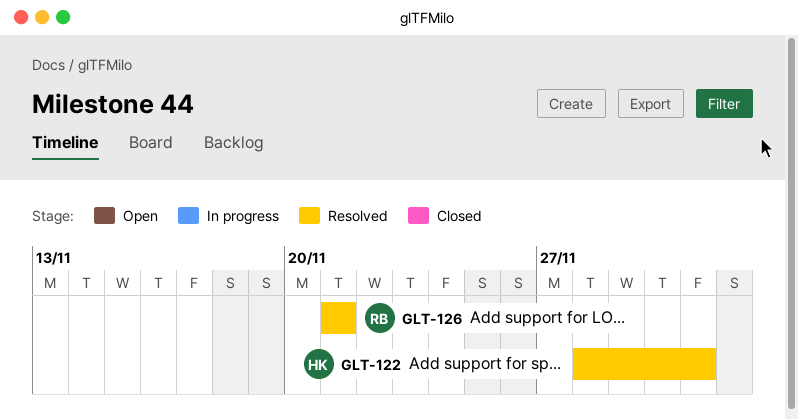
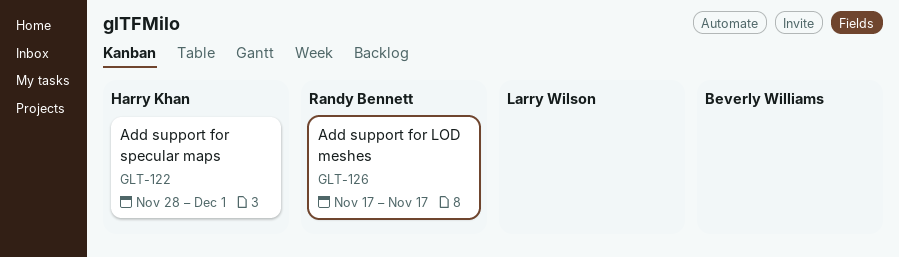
GLT-126, start: Nov 21 -> Nov 17
GLT-126, due: Nov 21 -> Nov 17

